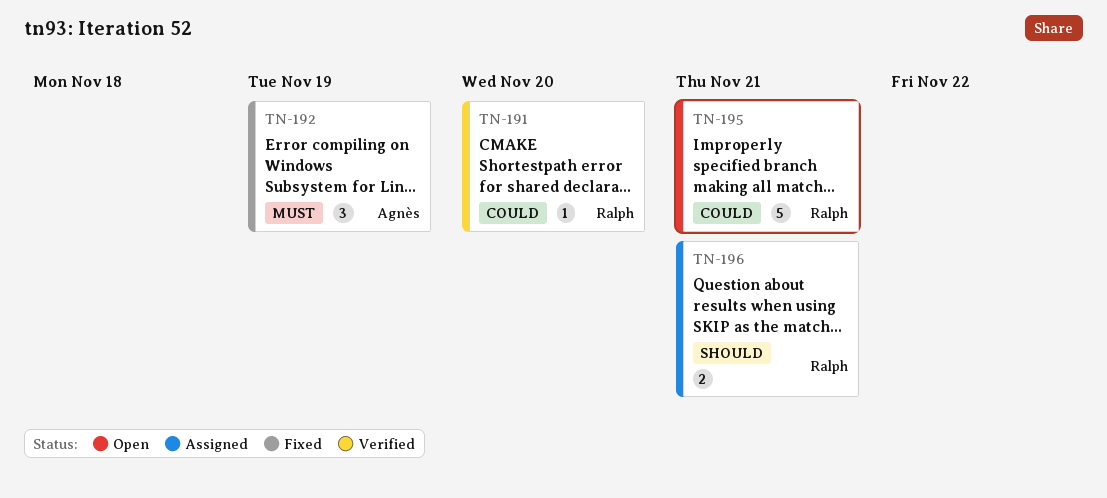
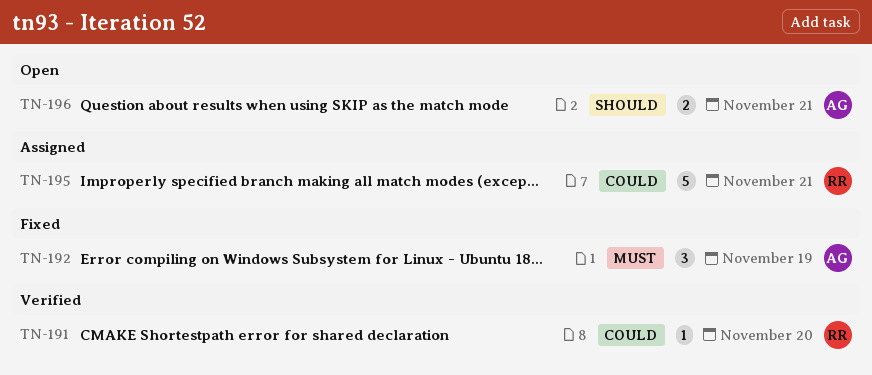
TN-195, status: Open -> Assigned
TN-196, status: Assigned -> Open
TN-196, owner: Ralph -> Agnès

